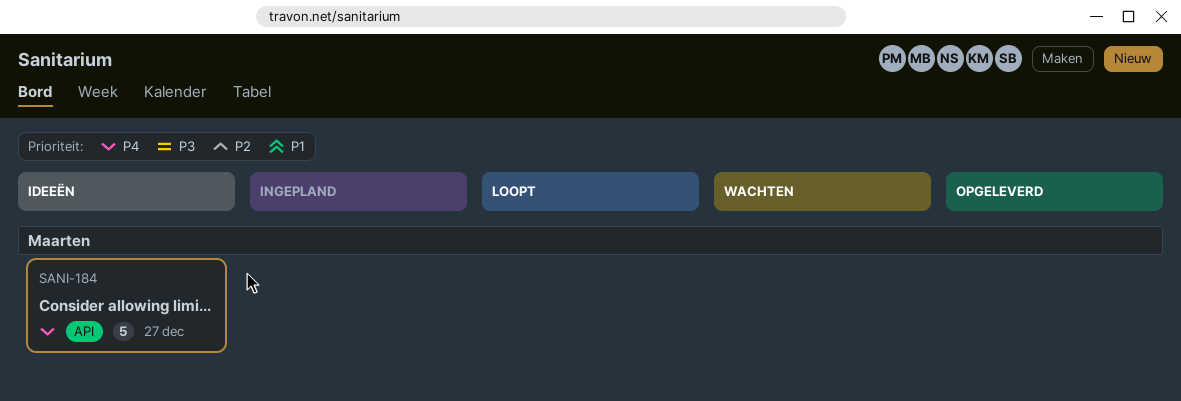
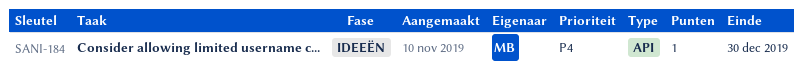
SANI-184, estimate: 5 -> 1
SANI-184, due: Dec 27 -> Dec 30

